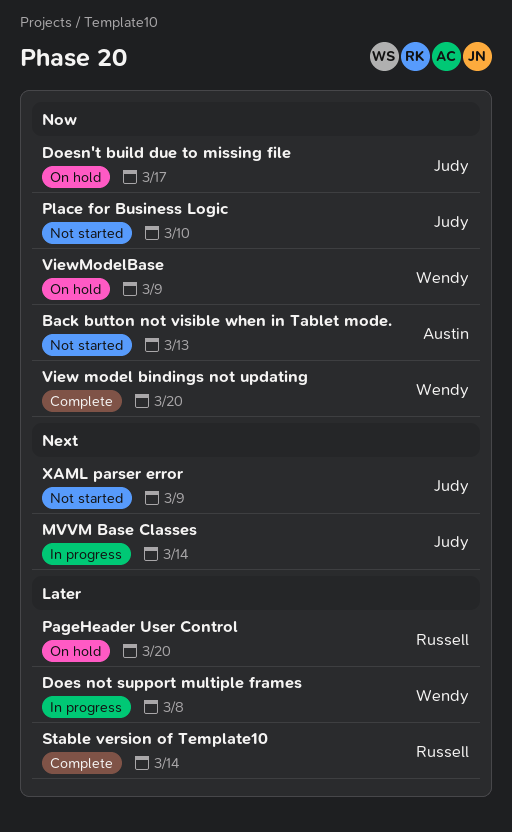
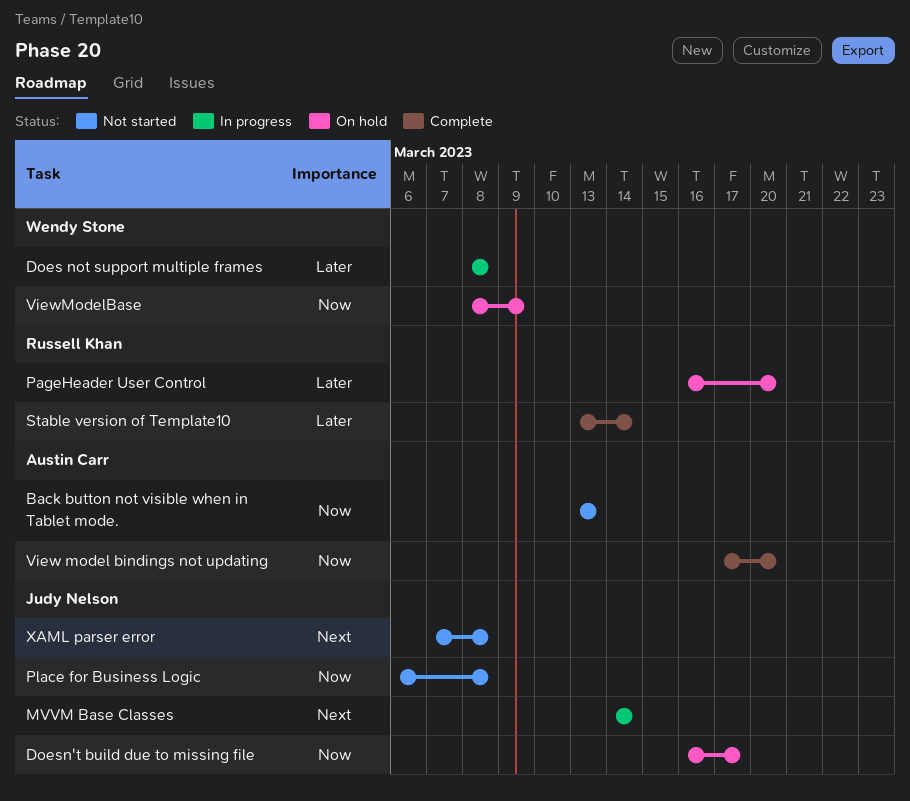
Place for Business Logic, due: Mar 10 -> Mar 8
View model bindings not updating, owner: Wendy Stone -> Austin Carr
XAML parser error, due: Mar 9 -> Mar 8

